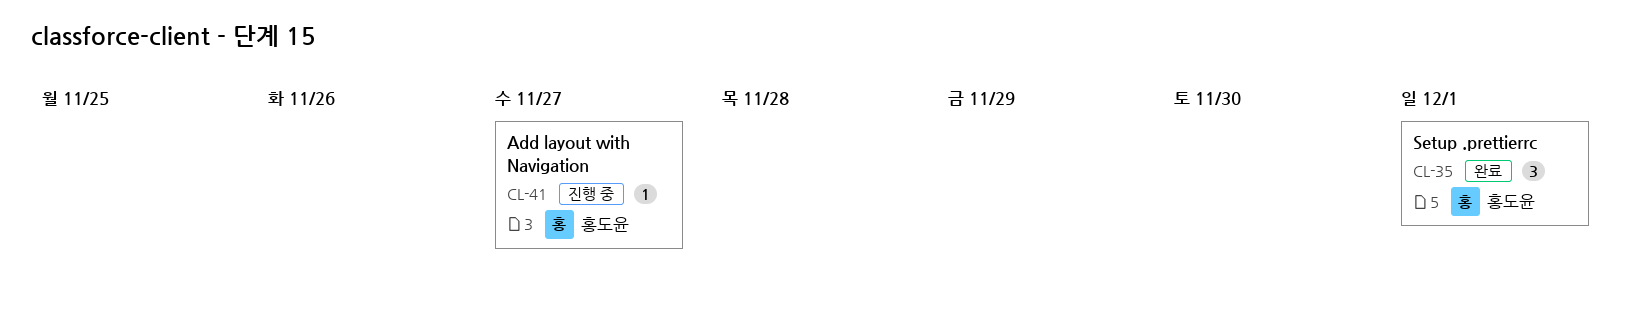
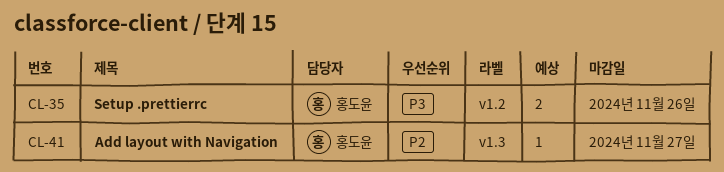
CL-35, estimate: 3 -> 2
CL-35, due: Dec 1 -> Nov 26

